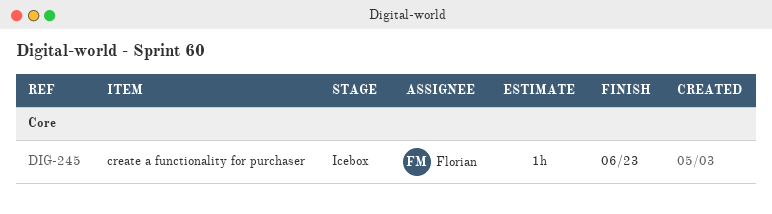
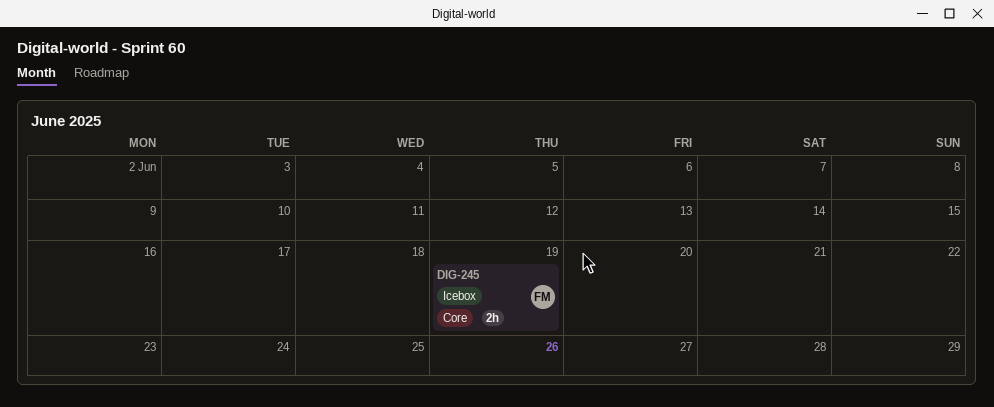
DIG-245, estimate: 1h -> 2h
DIG-245, due: Jun 23 -> Jun 19

